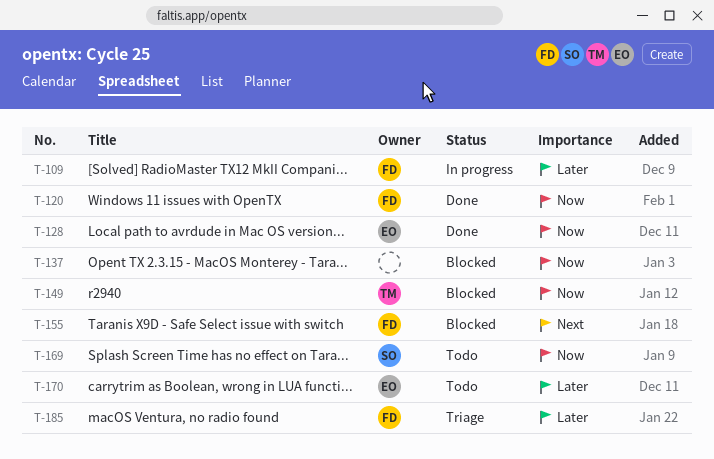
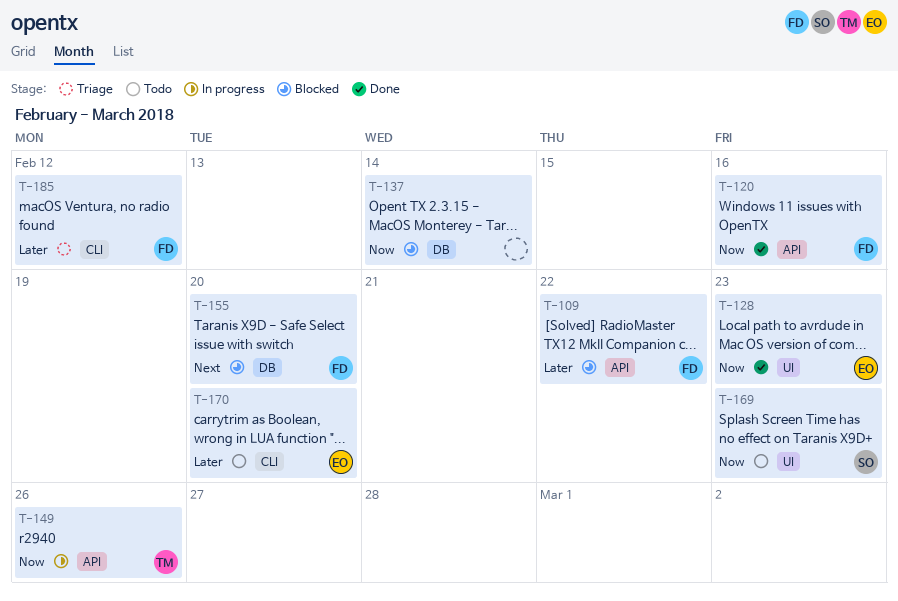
T-109, status: In progress -> Blocked
T-149, status: Blocked -> In progress

